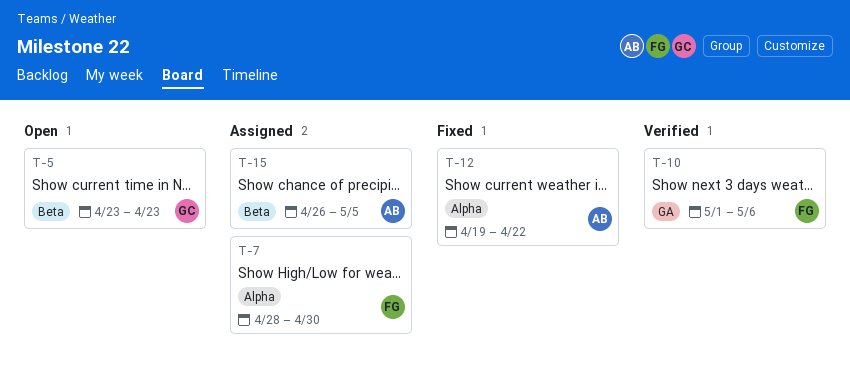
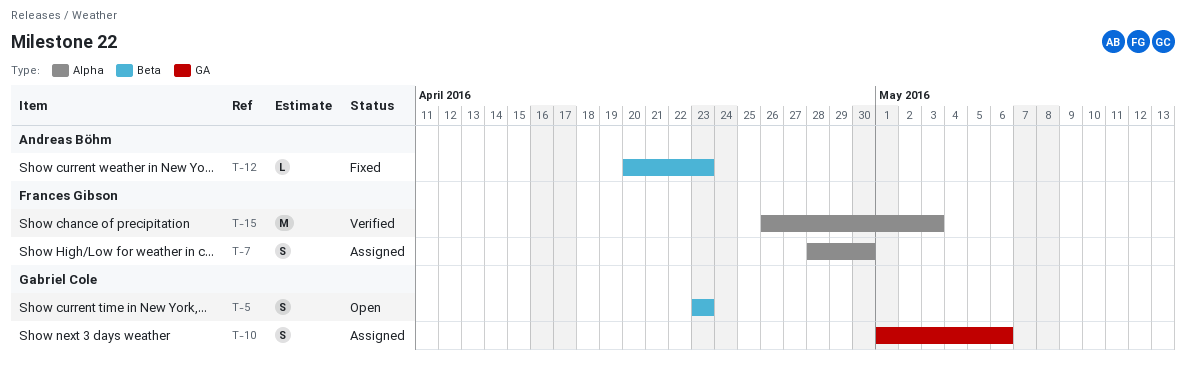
T-10, status: Verified -> Assigned
T-10, owner: Frances Gibson -> Gabriel Cole
T-12, label: Alpha -> Beta
T-12, start: Apr 19 -> Apr 20
T-12, due: Apr 22 -> Apr 23
T-15, status: Assigned -> Verified
T-15, owner: Andreas Böhm -> Frances Gibson
T-15, label: Beta -> Alpha
T-15, due: May 5 -> May 3

